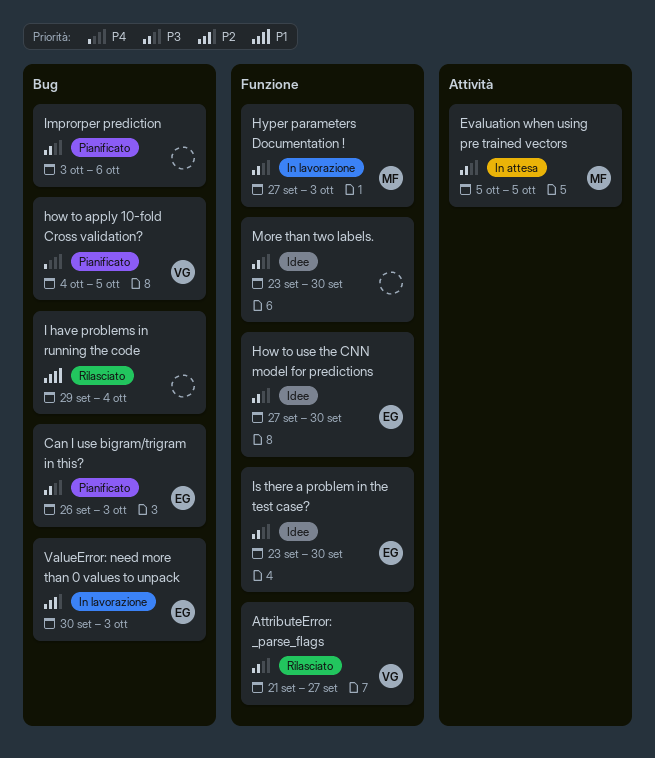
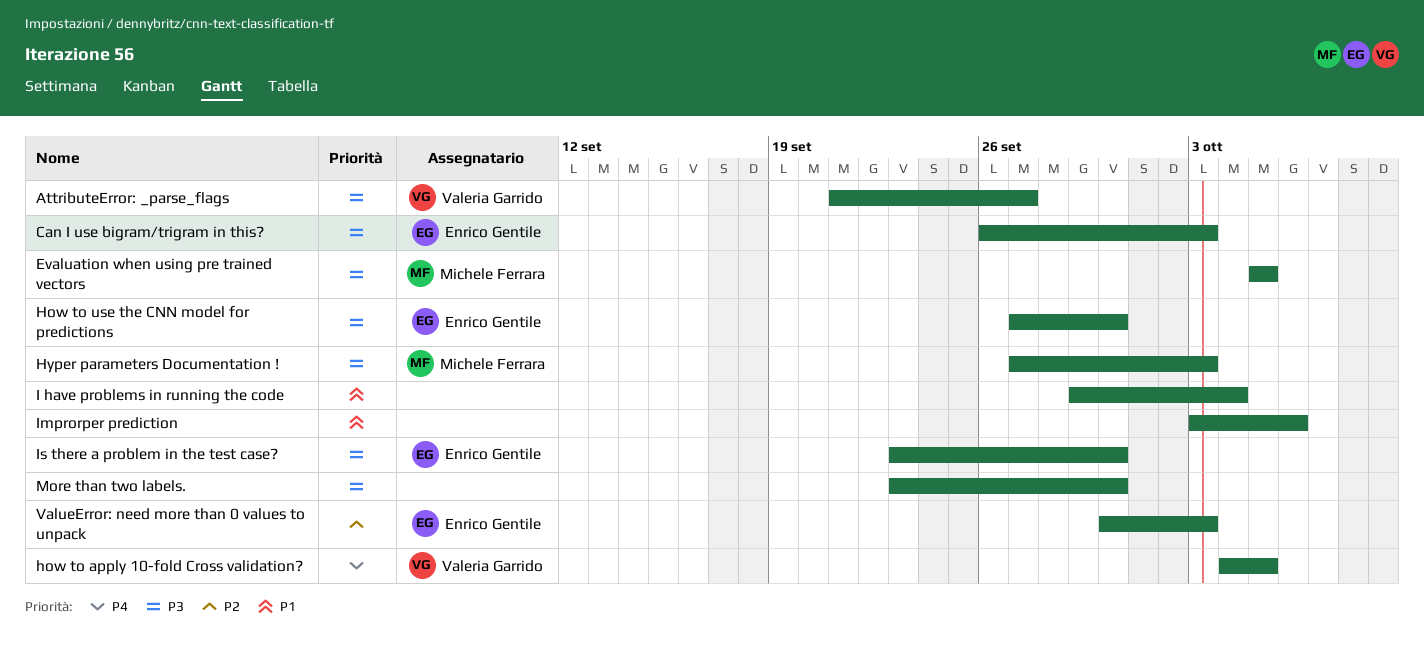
Improrper prediction, priority: P3 -> P1

